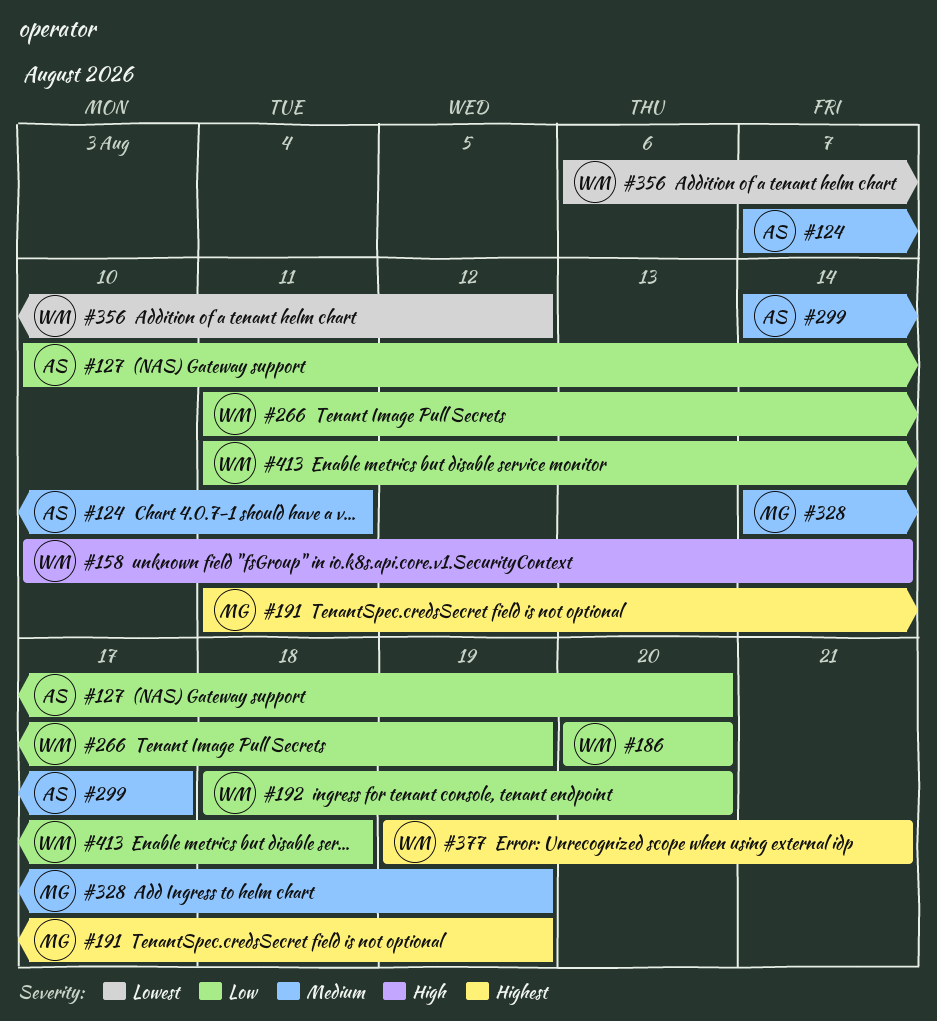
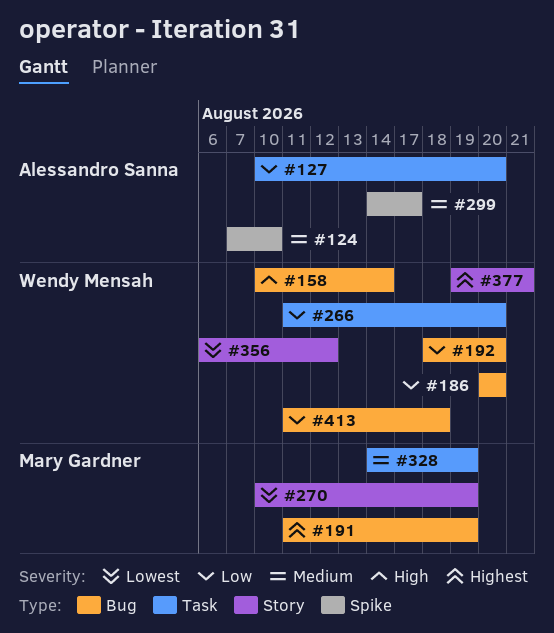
#124, due: Aug 11 -> Aug 10
#266, due: Aug 19 -> Aug 20
#270: none -> present

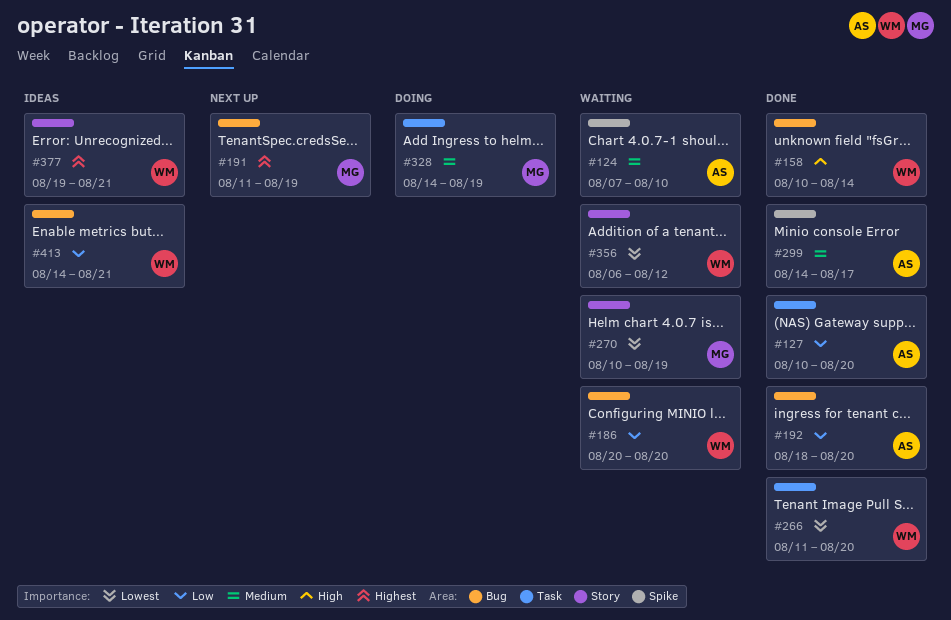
#192, owner: Wendy Mensah -> Alessandro Sanna
#266, priority: Low -> Lowest
#413, start: Aug 11 -> Aug 14
#413, due: Aug 18 -> Aug 21

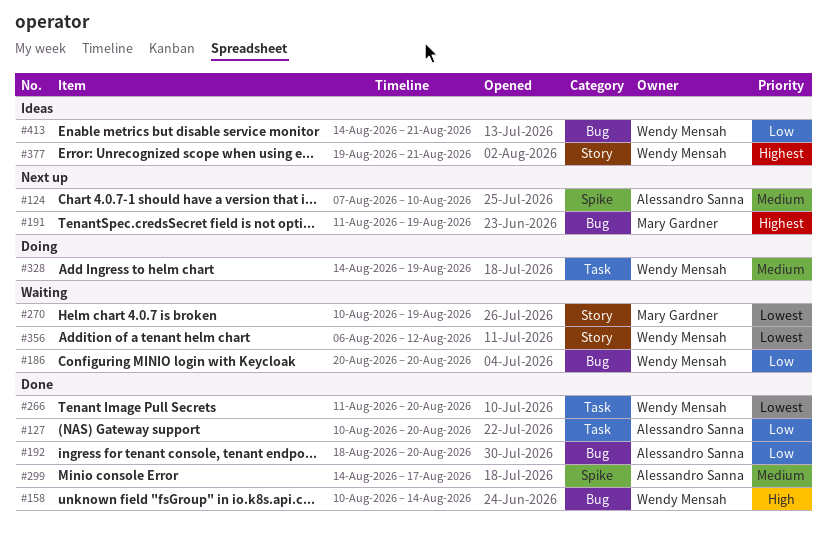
#124, status: Waiting -> Next up
#328, owner: Mary Gardner -> Wendy Mensah

